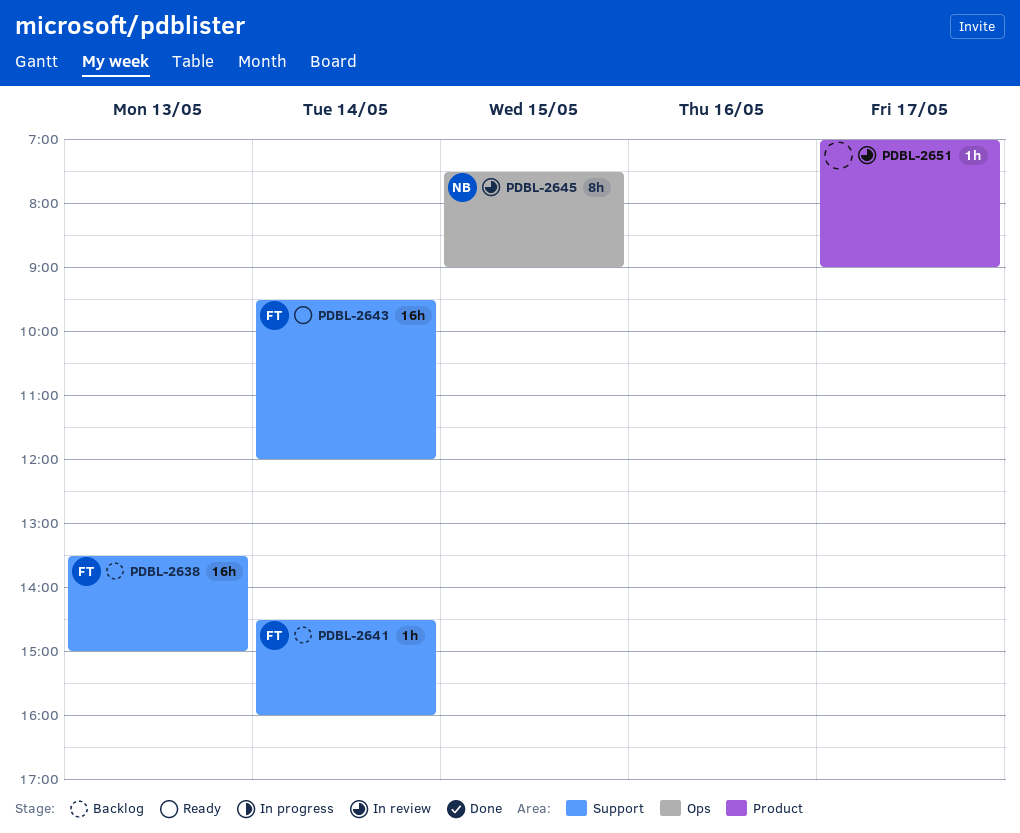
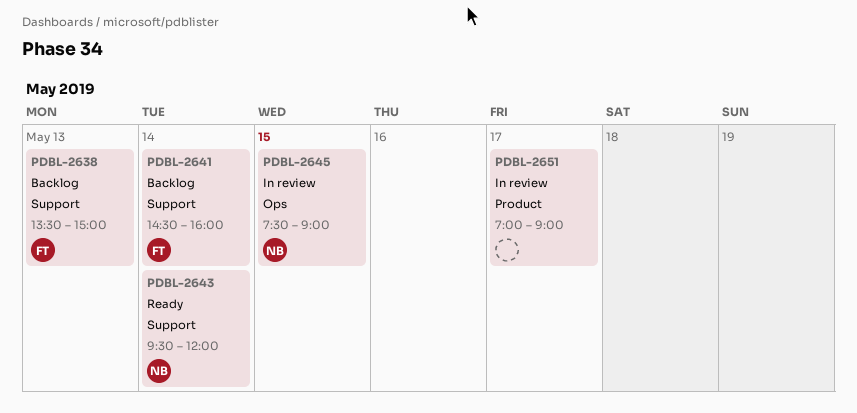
PDBL-2643, owner: FT -> NB

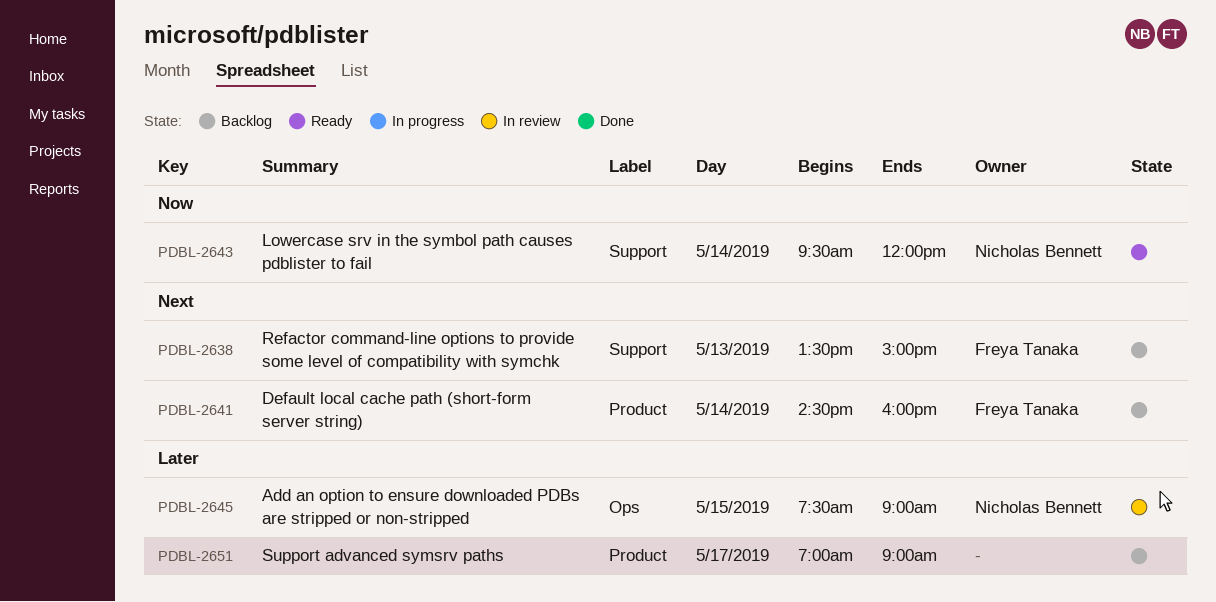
PDBL-2641, label: Support -> Product
PDBL-2651, status: In review -> Backlog

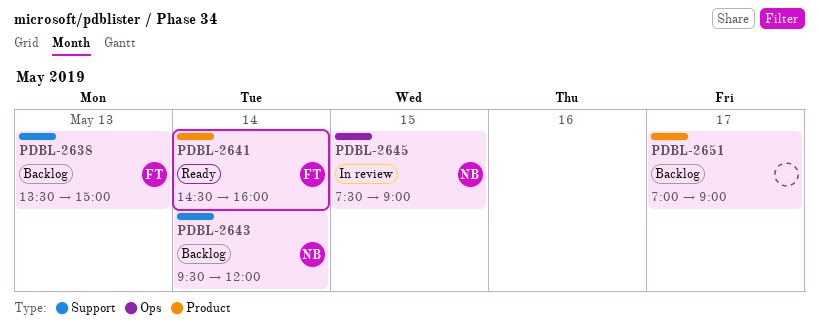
PDBL-2641, status: Backlog -> Ready
PDBL-2643, status: Ready -> Backlog

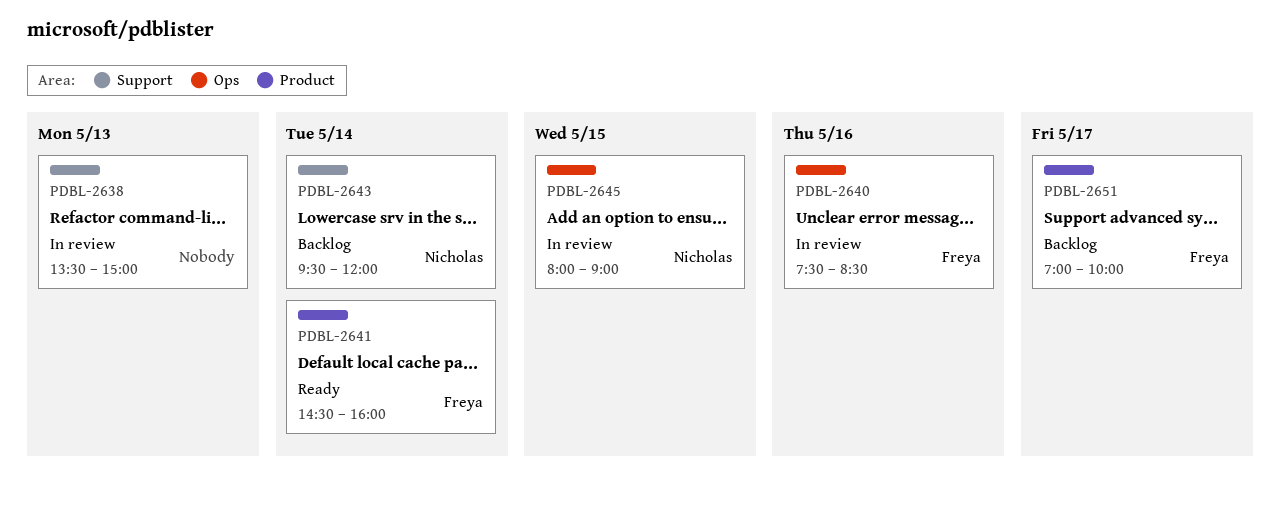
PDBL-2638, status: Backlog -> In review
PDBL-2638, owner: Freya -> none
PDBL-2640: none -> present
PDBL-2645, begins: 07:30 -> 08:00
PDBL-2651, owner: none -> Freya
PDBL-2651, ends: 09:00 -> 10:00

